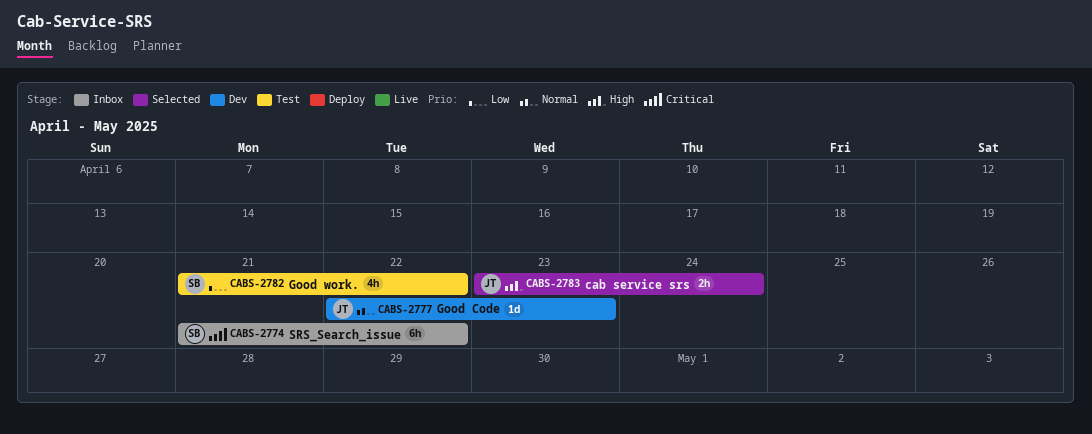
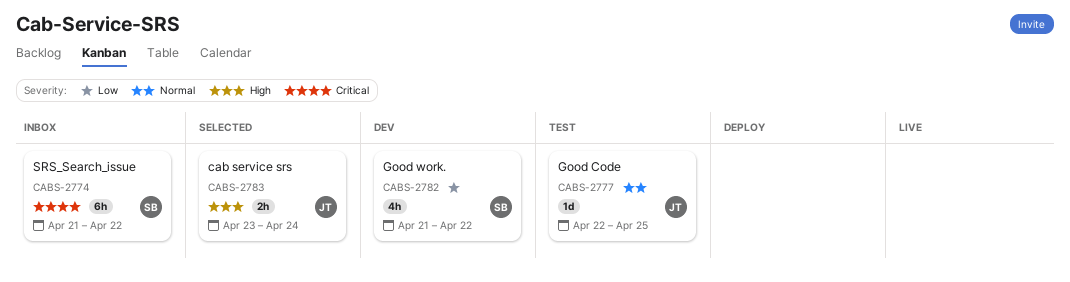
CABS-2777, status: Dev -> Test
CABS-2777, due: Apr 23 -> Apr 25
CABS-2782, status: Test -> Dev

